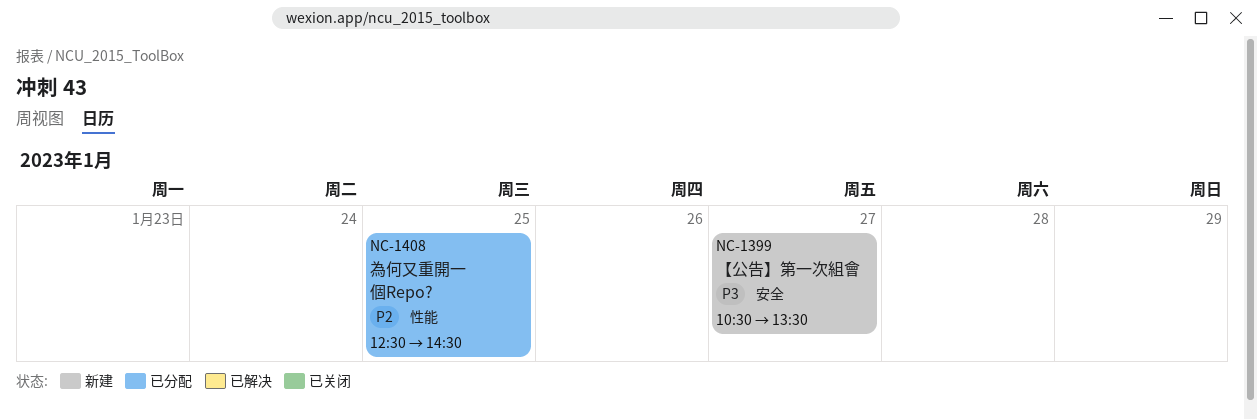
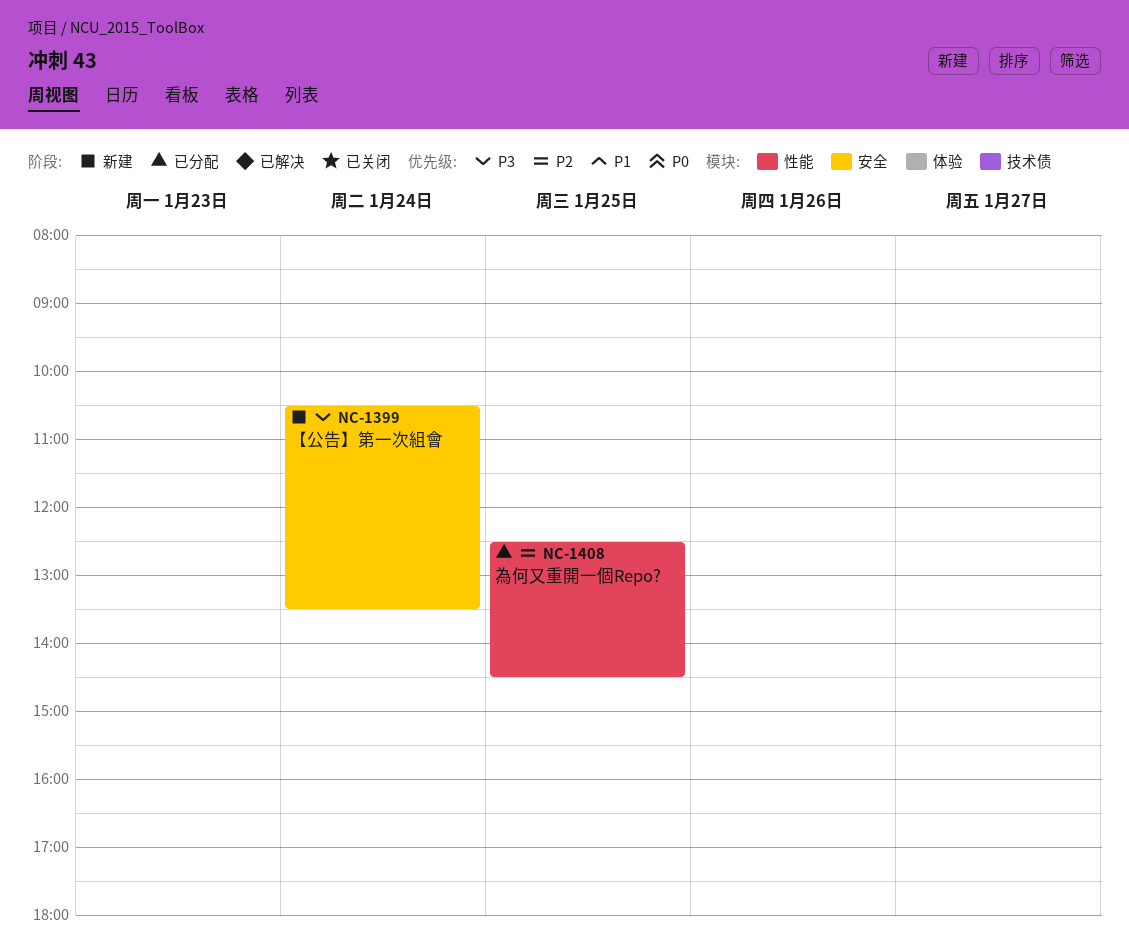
NC-1399, day: Jan 27 -> Jan 24

